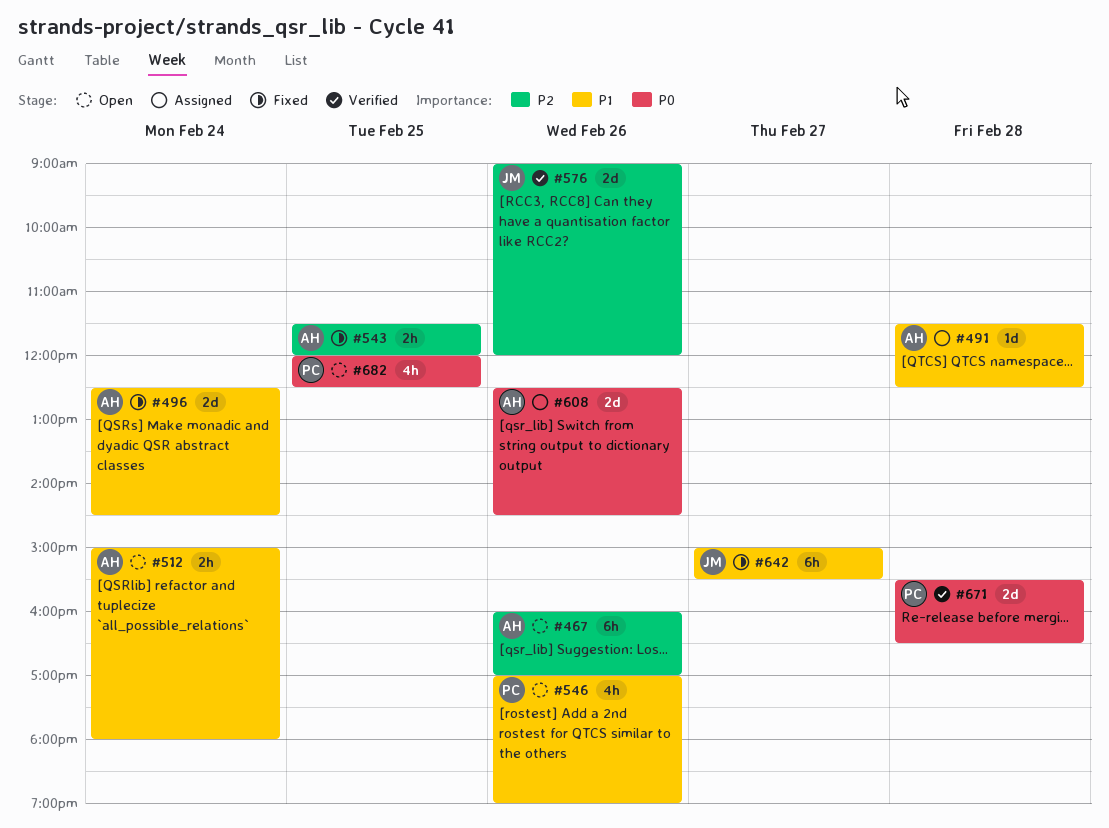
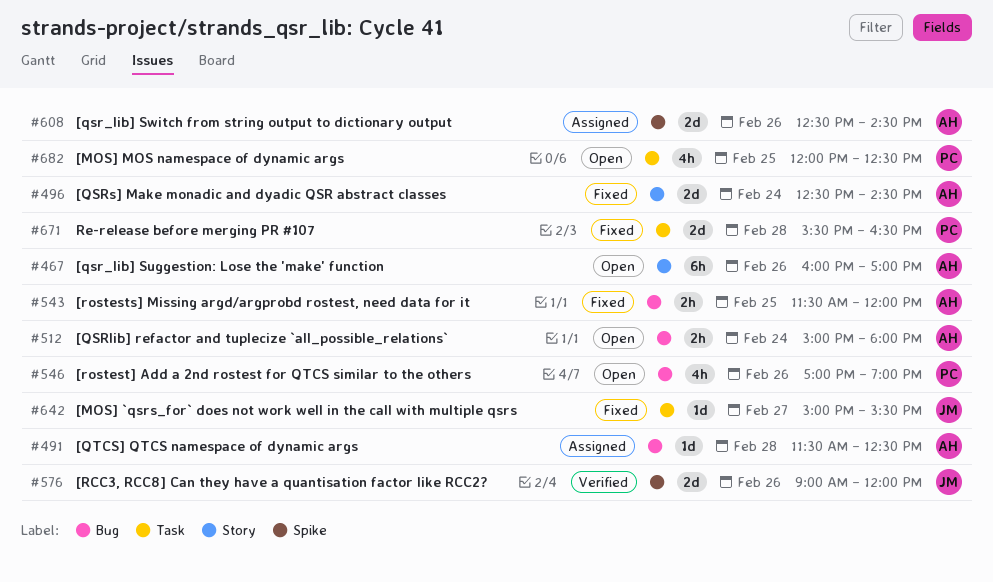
#642, estimate: 6h -> 1d
#671, status: Verified -> Fixed

